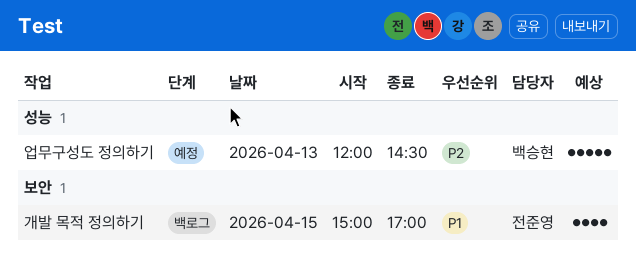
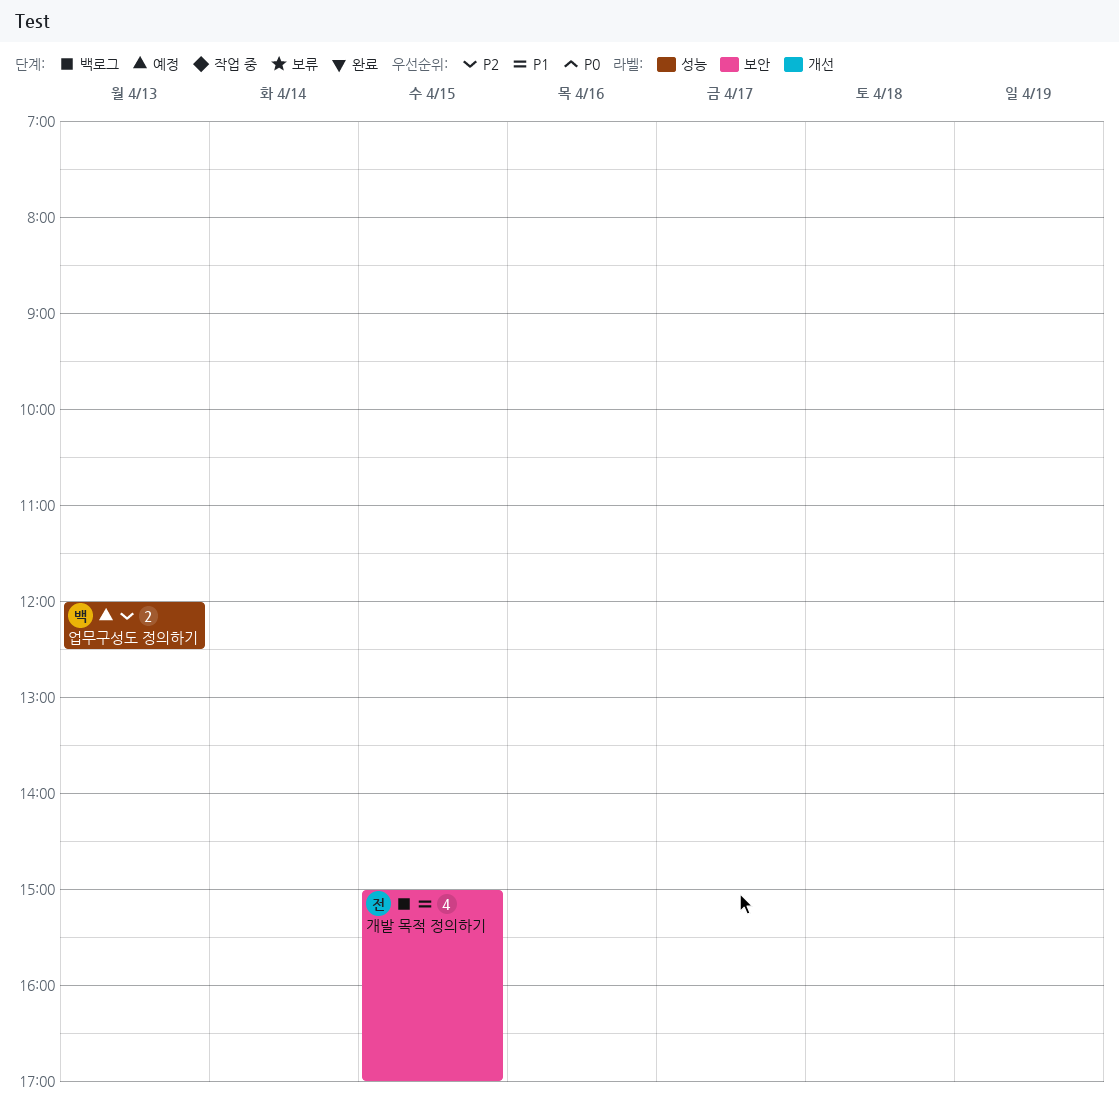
업무구성도 정의하기, estimate: 5 -> 2
업무구성도 정의하기, ends: 14:30 -> 12:30

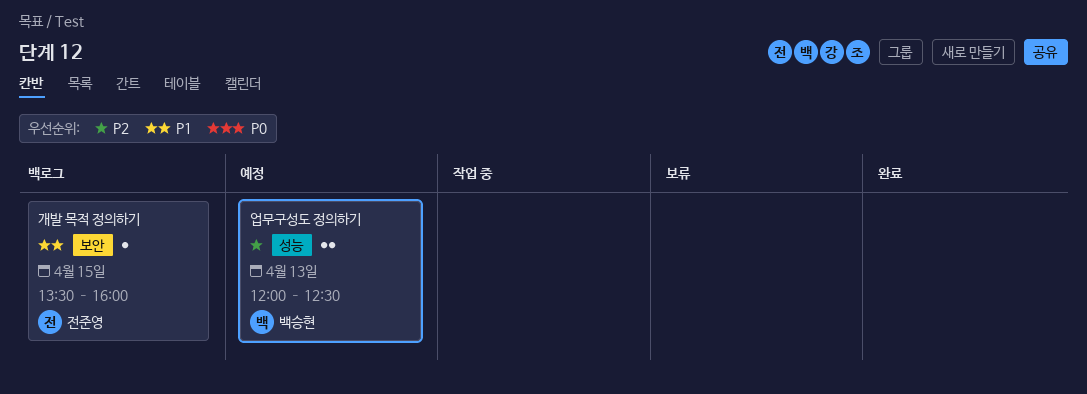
개발 목적 정의하기, estimate: 4 -> 1
개발 목적 정의하기, begins: 15:00 -> 13:30
개발 목적 정의하기, ends: 17:00 -> 16:00

